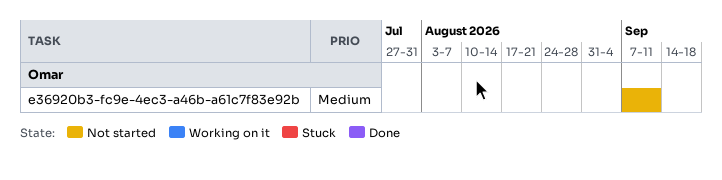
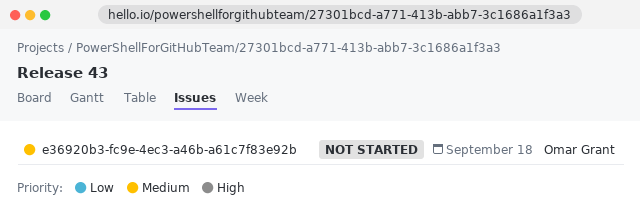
e36920b3-fc9e-4ec3-a46b-a61c7f83e92b, due: Sep 11 -> Sep 18

